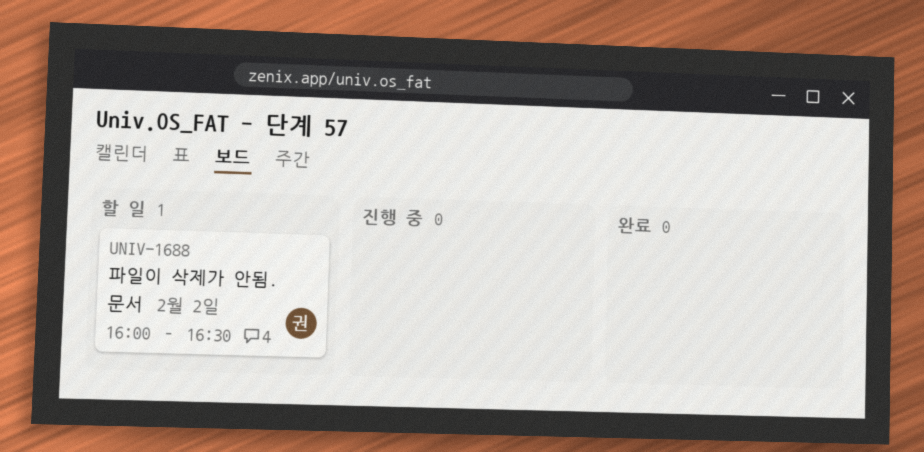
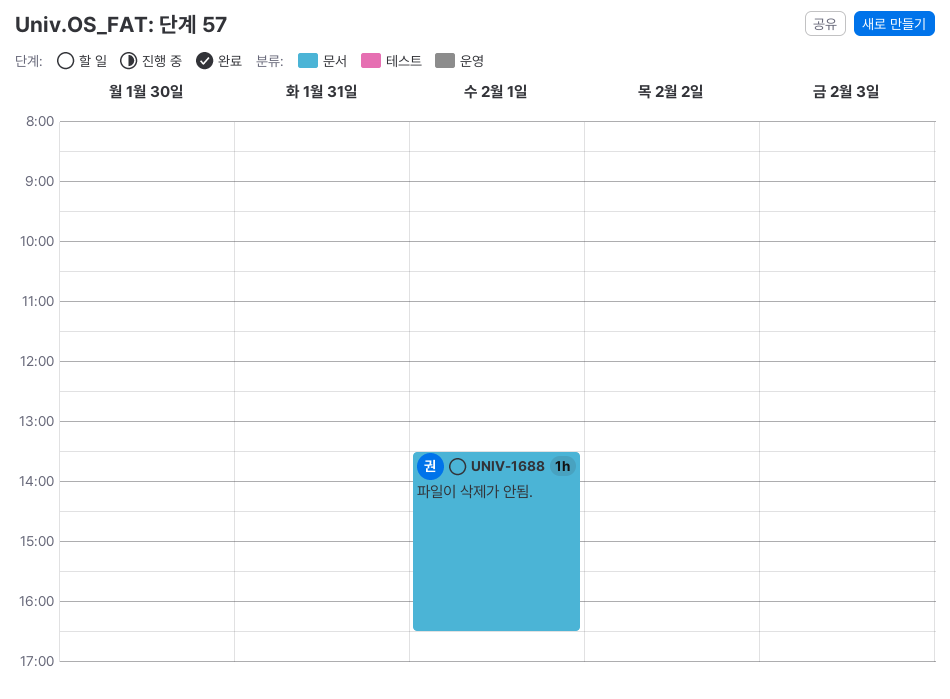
UNIV-1688, day: Feb 2 -> Feb 1
UNIV-1688, begins: 16:00 -> 13:30

